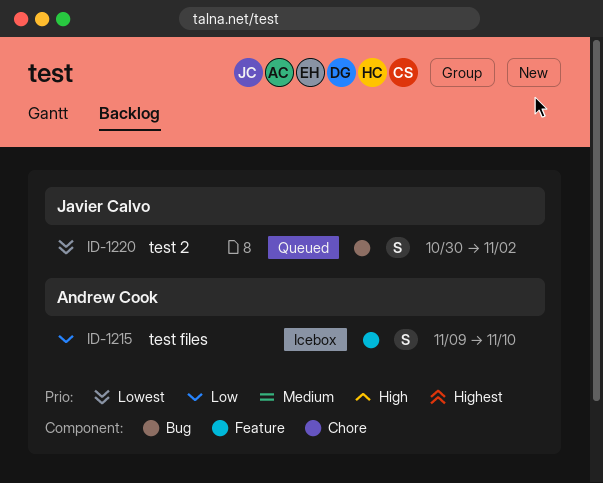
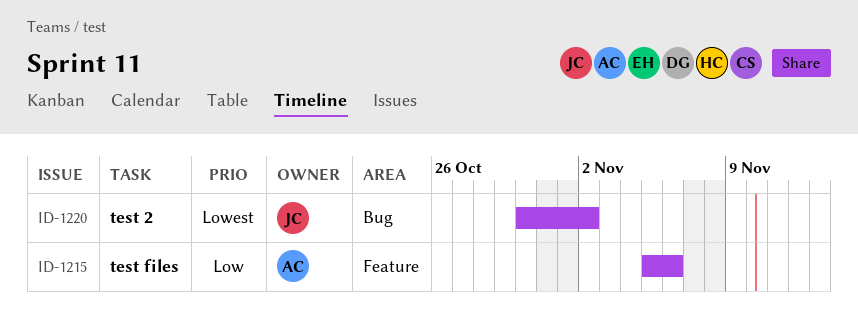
ID-1215, start: Nov 9 -> Nov 5
ID-1215, due: Nov 10 -> Nov 6

